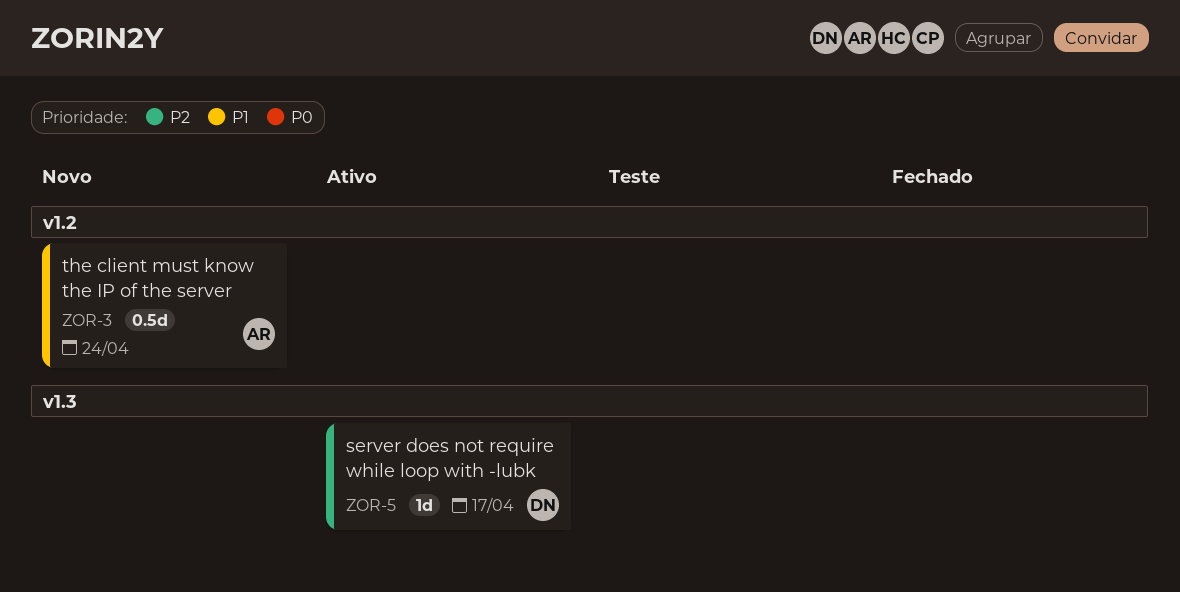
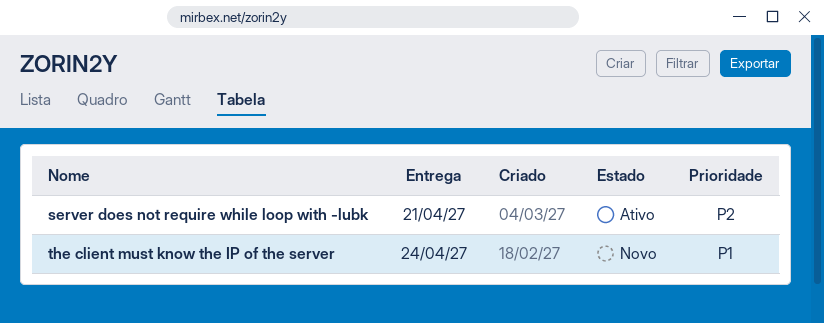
server does not require while loop with -lubk, due: Apr 17 -> Apr 21

